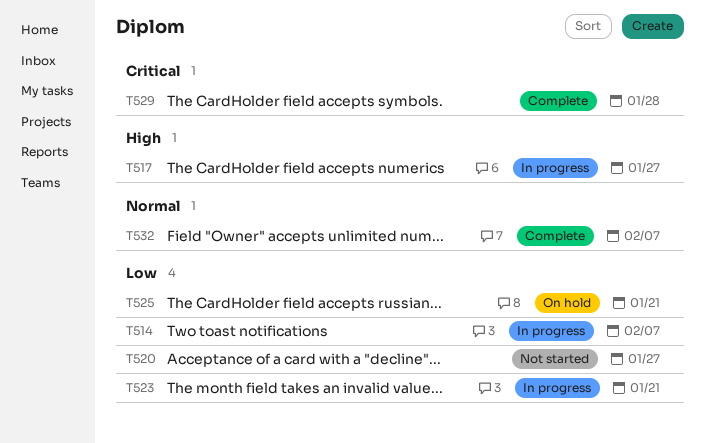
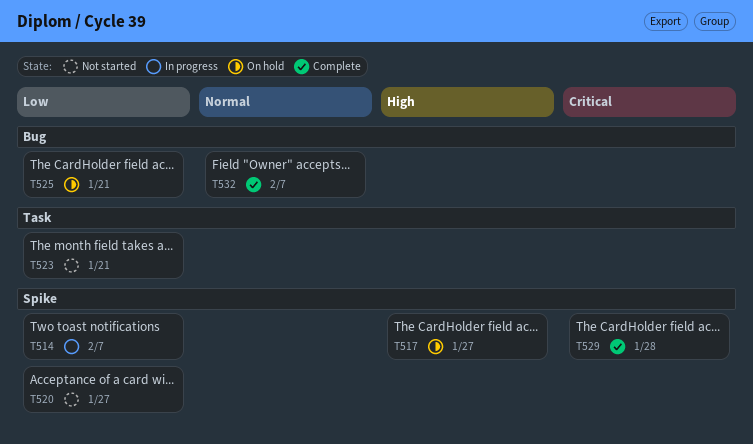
T517, status: In progress -> On hold
T523, status: In progress -> Not started

